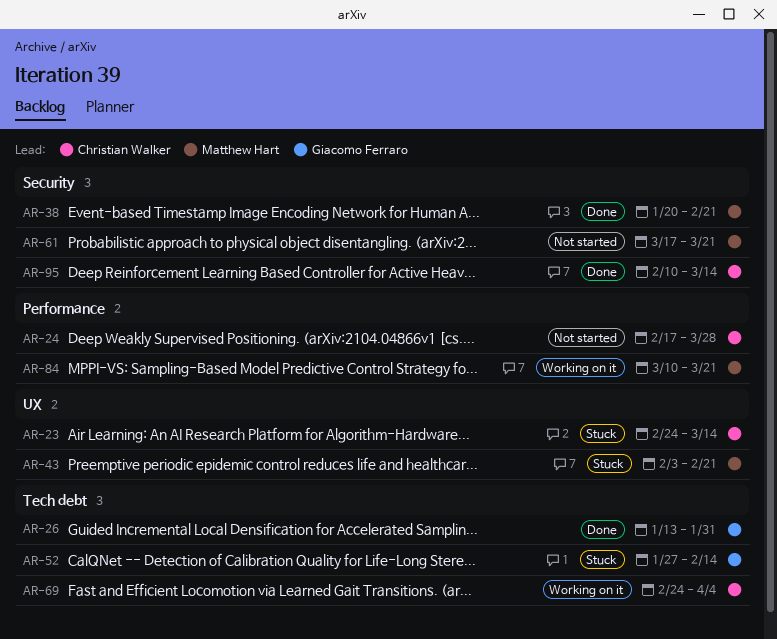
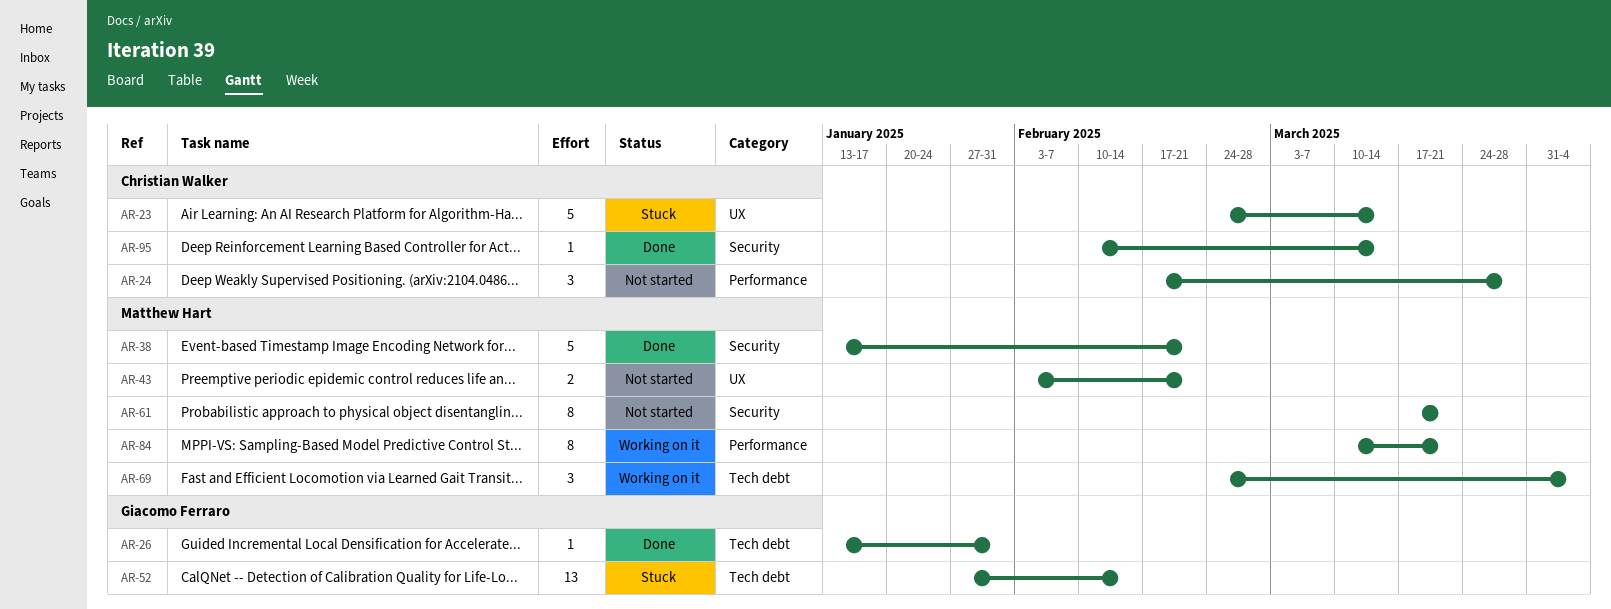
AR-38, start: Jan 20 -> Jan 13
AR-43, status: Stuck -> Not started
AR-69, owner: Christian Walker -> Matthew Hart

